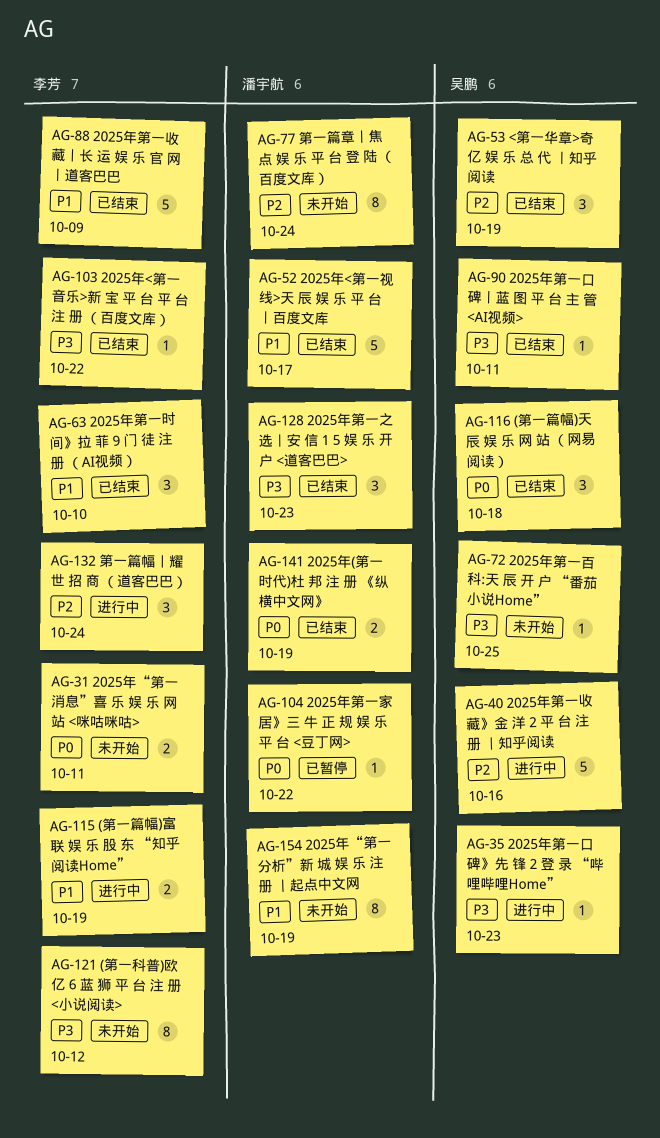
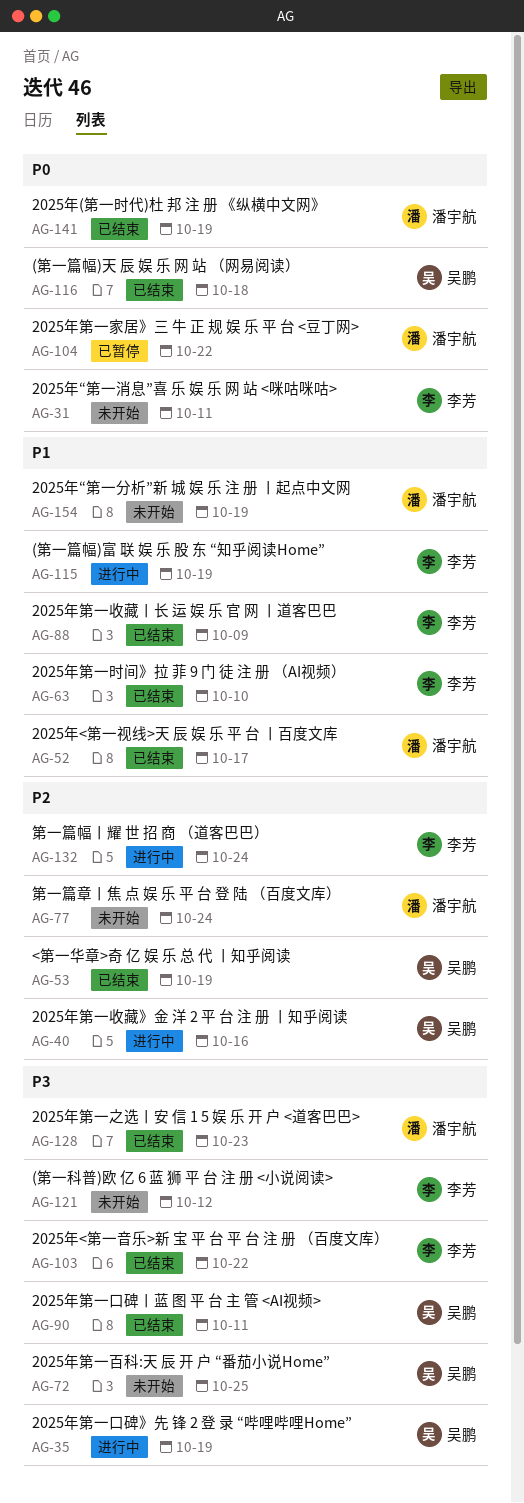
AG-35, due: Oct 23 -> Oct 19

